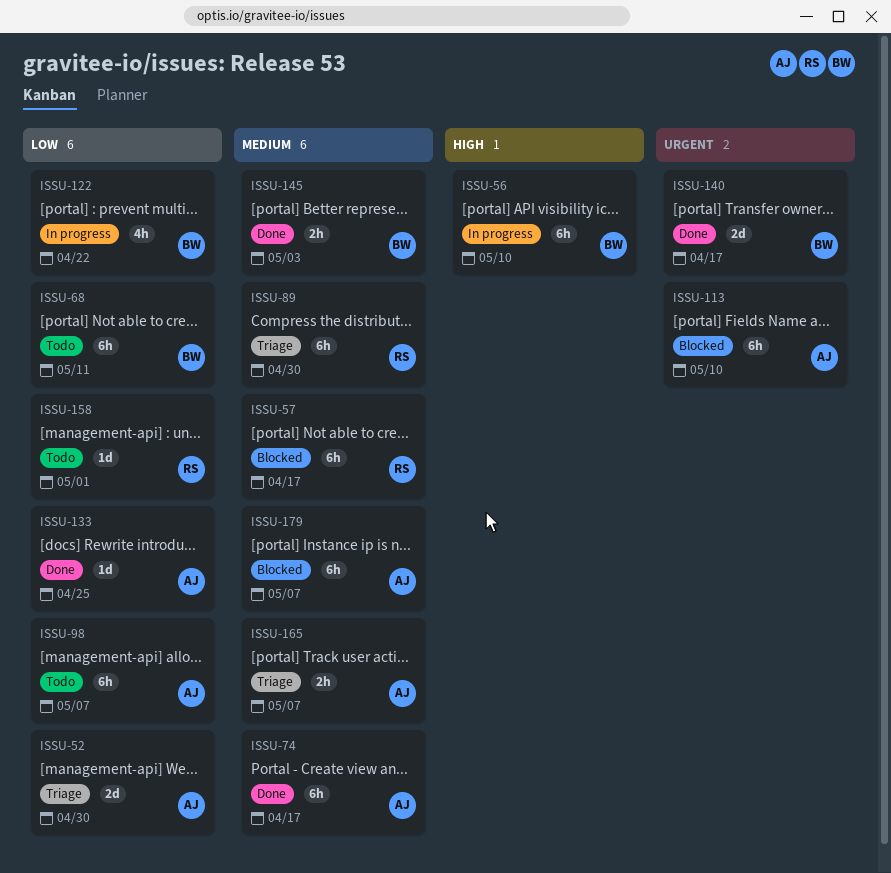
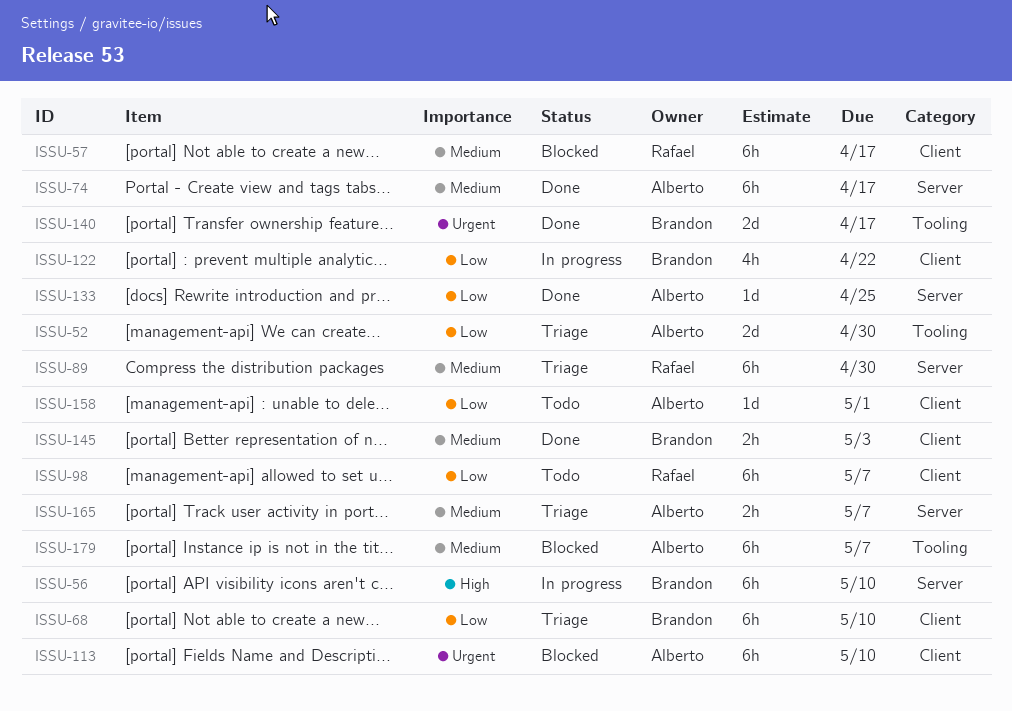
ISSU-68, status: Todo -> Triage
ISSU-68, due: May 11 -> May 10
ISSU-98, owner: Alberto -> Rafael
ISSU-158, owner: Rafael -> Alberto

